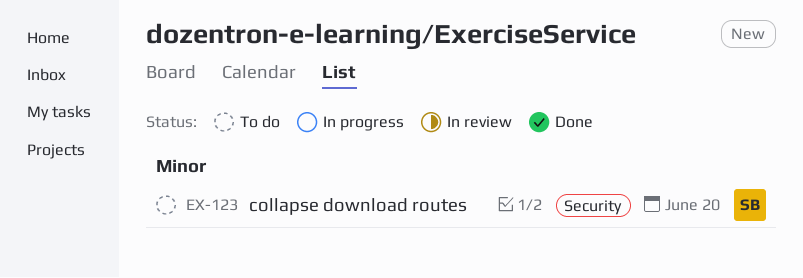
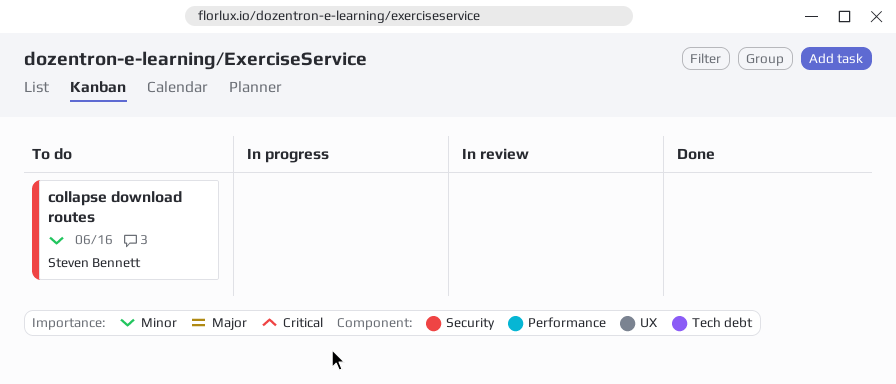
collapse download routes, due: Jun 20 -> Jun 16

